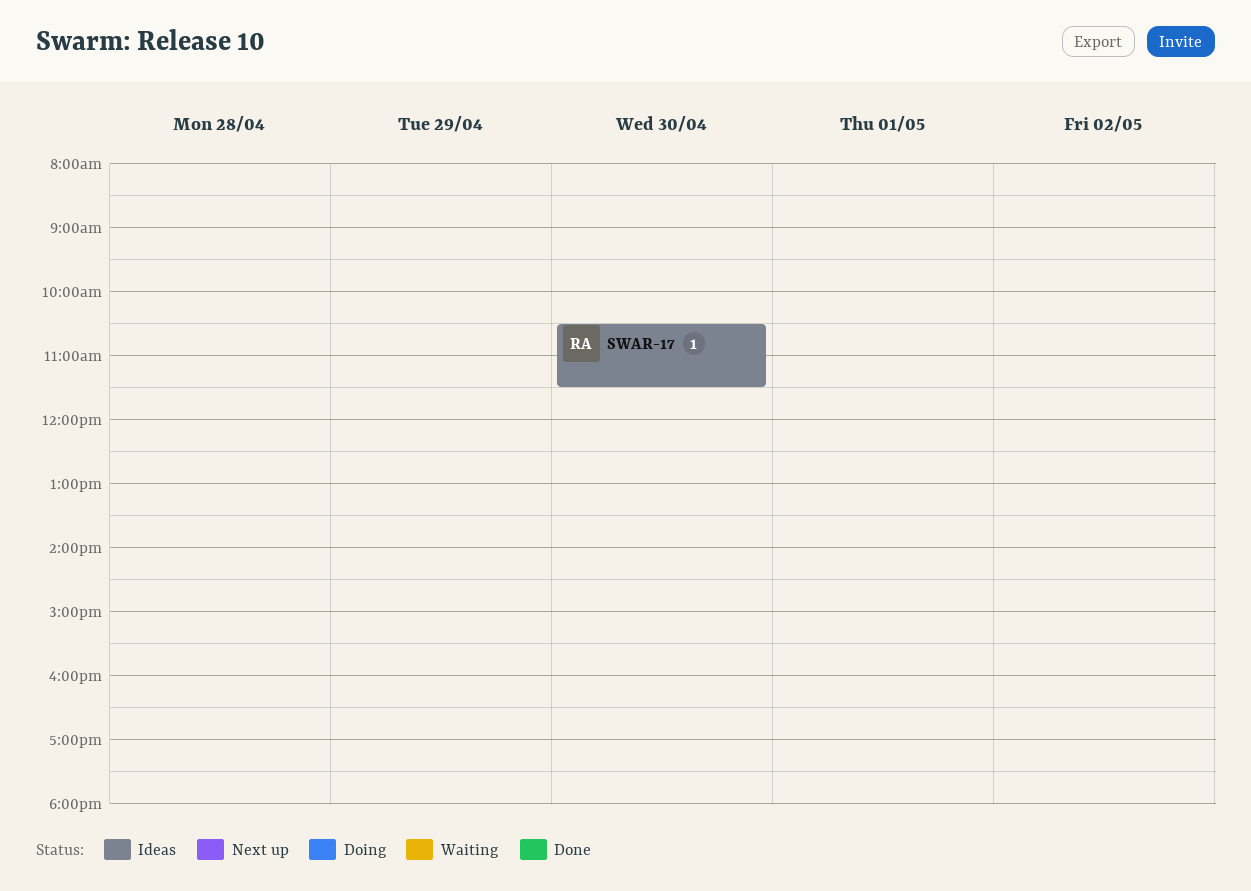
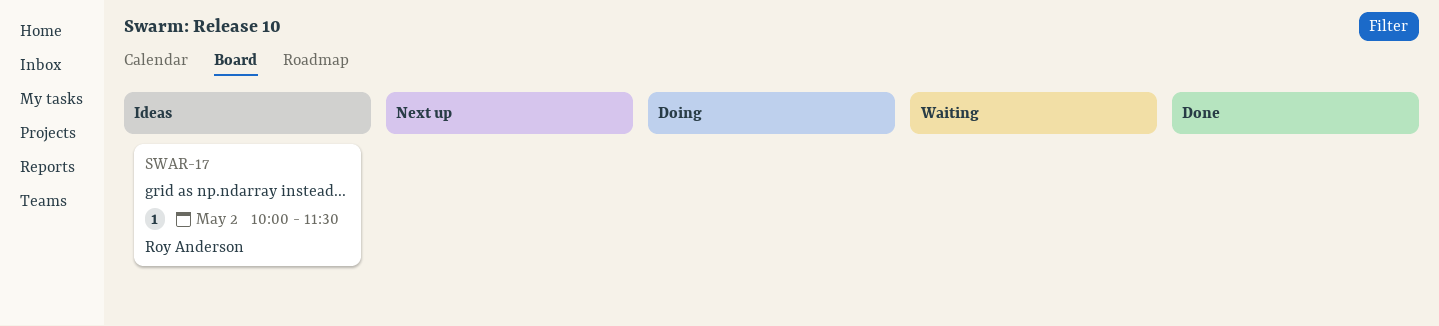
SWAR-17, day: Apr 30 -> May 2
SWAR-17, begins: 10:30 -> 10:00

